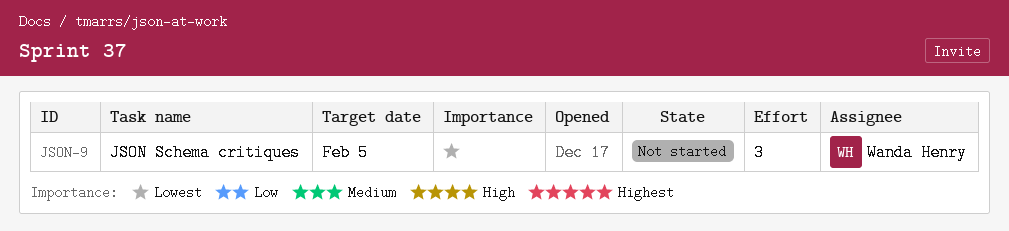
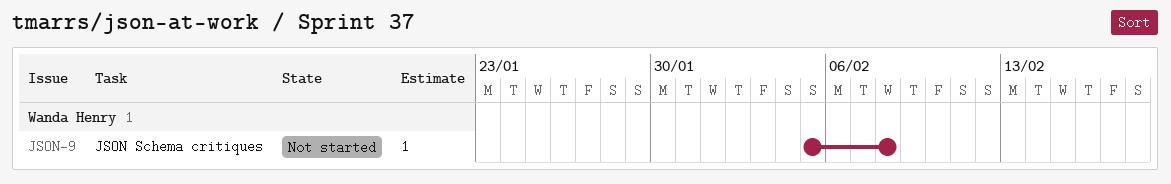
JSON-9, estimate: 3 -> 1
JSON-9, due: Feb 5 -> Feb 8

